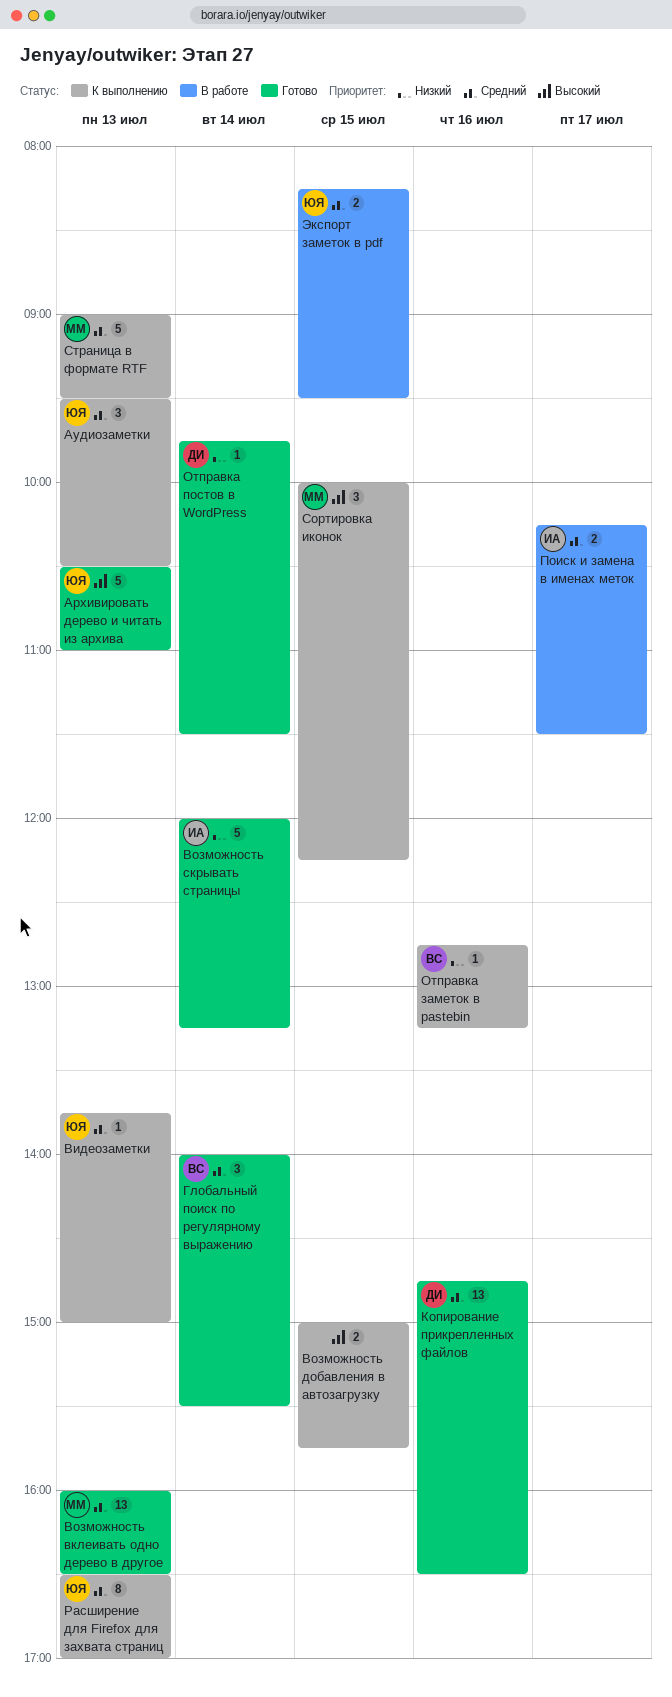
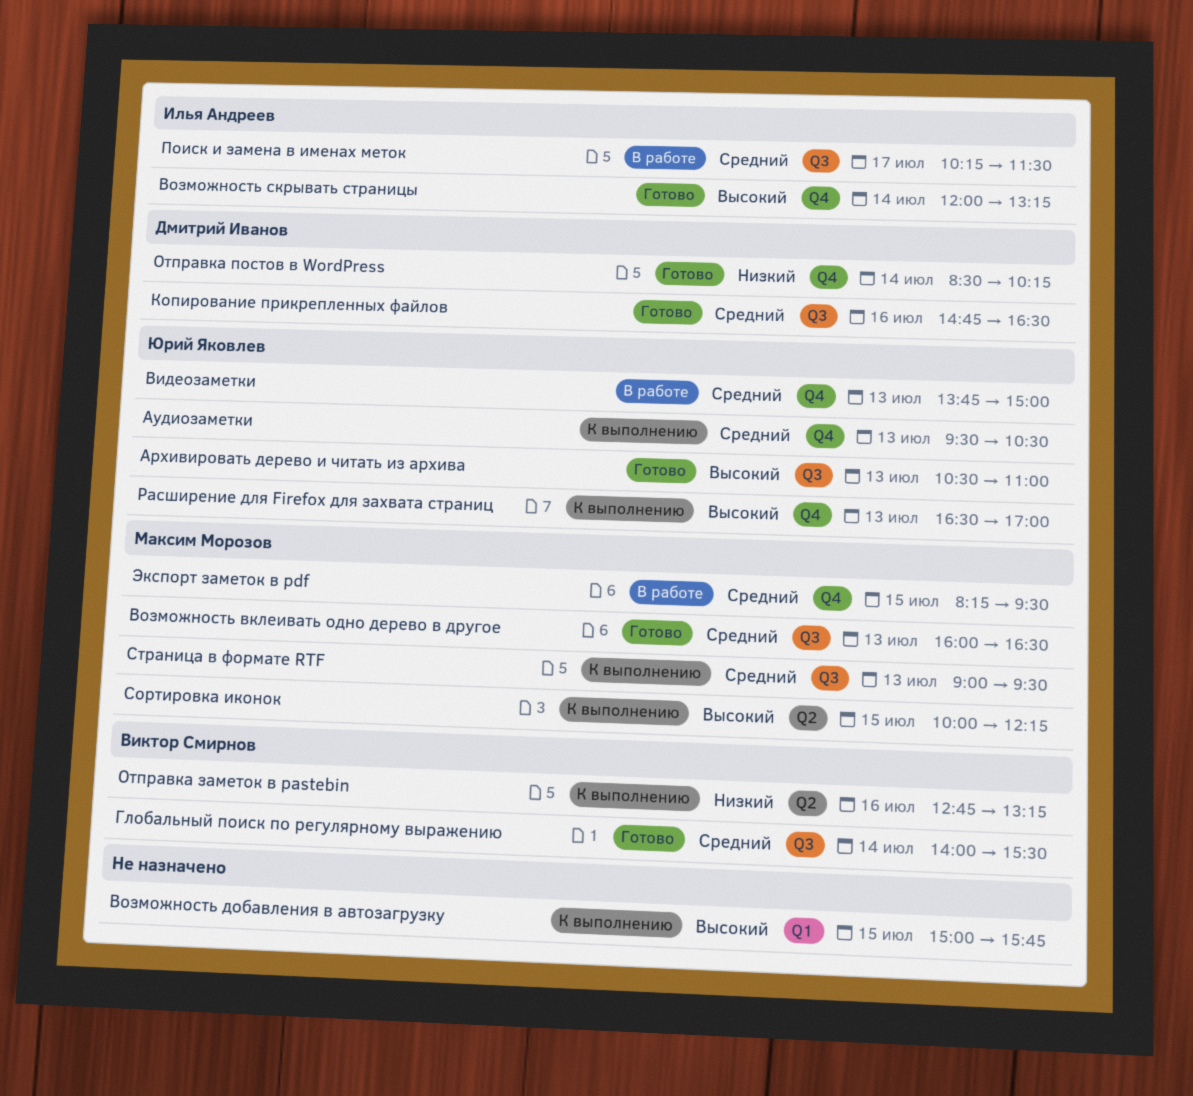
Видеозаметки, status: К выполнению -> В работе
Возможность скрывать страницы, priority: Низкий -> Высокий
Отправка постов в WordPress, begins: 09:45 -> 08:30
Отправка постов в WordPress, ends: 11:30 -> 10:15
Расширение для Firefox для захвата страниц, priority: Средний -> Высокий
Экспорт заметок в pdf, owner: Юрий Яковлев -> Максим Морозов

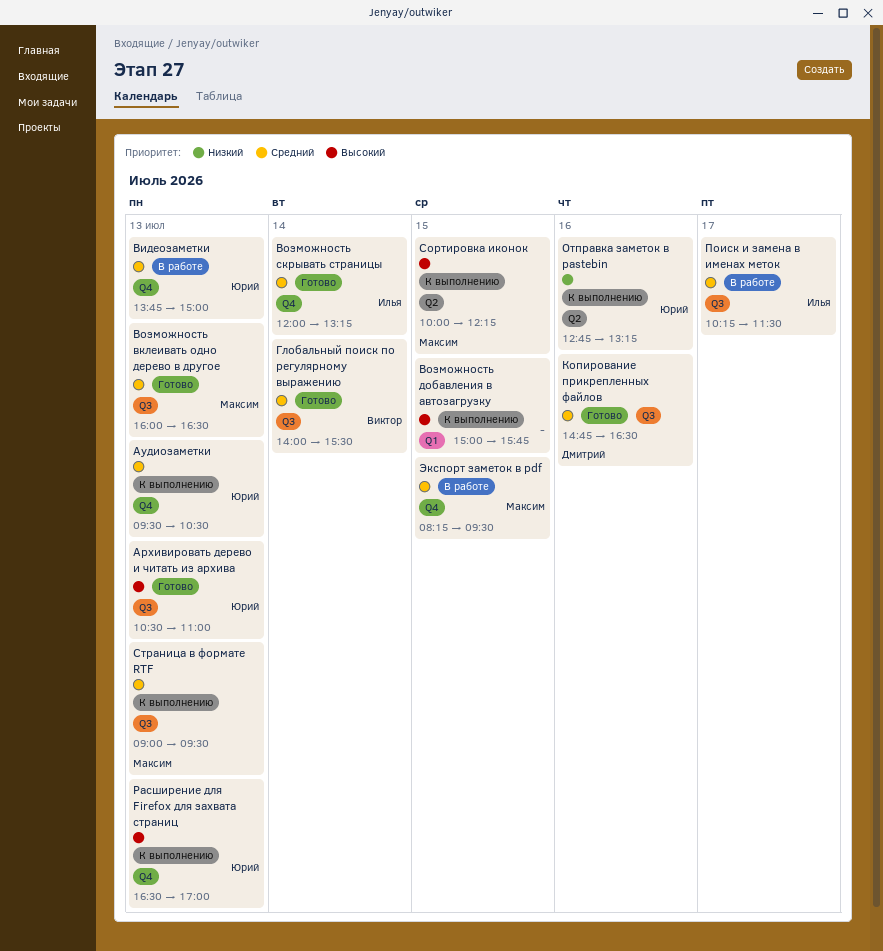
Возможность скрывать страницы, priority: Высокий -> Средний
Отправка заметок в pastebin, owner: Виктор Смирнов -> Юрий Яковлев
Отправка постов в WordPress: present -> none

